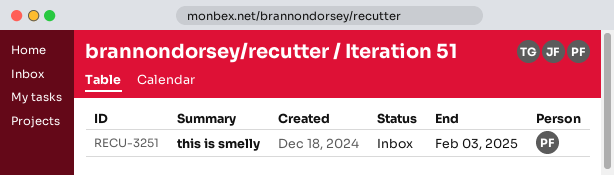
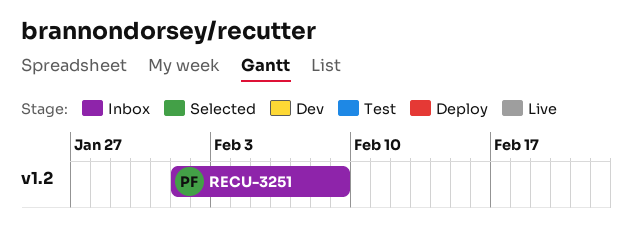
RECU-3251, due: Feb 3 -> Feb 9

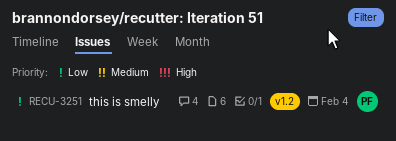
RECU-3251, due: Feb 9 -> Feb 4

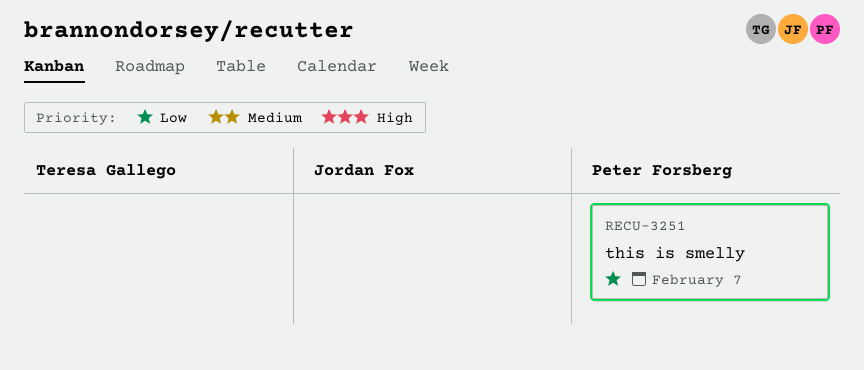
RECU-3251, due: Feb 4 -> Feb 7

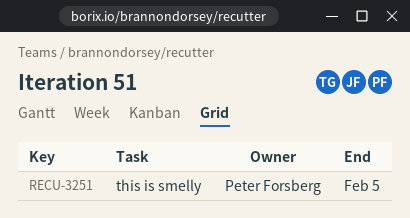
RECU-3251, due: Feb 7 -> Feb 5

